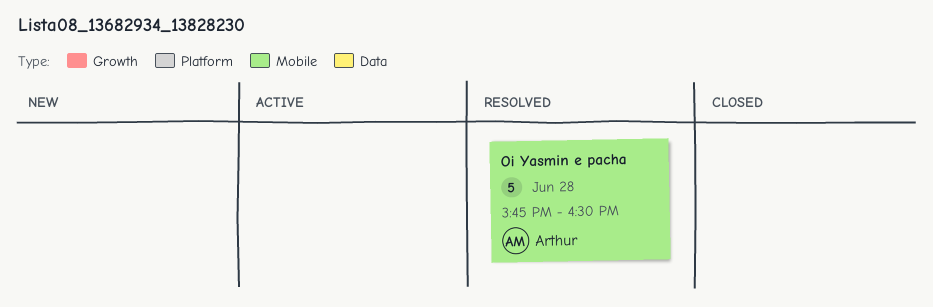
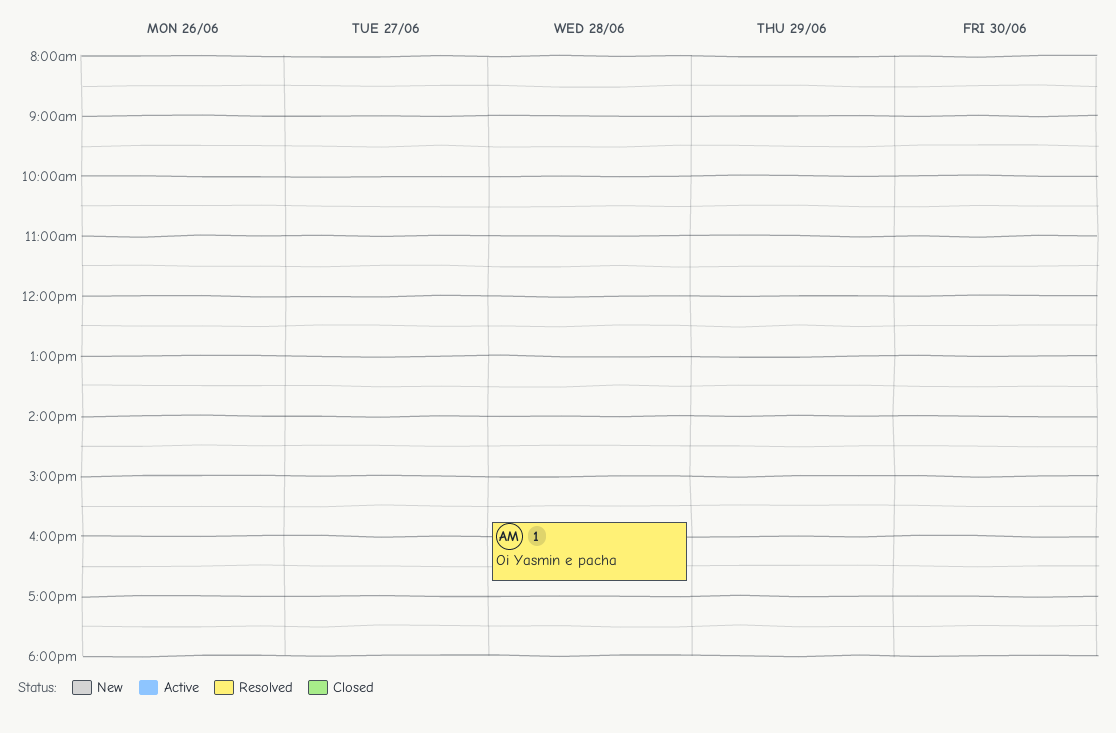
Oi Yasmin e pacha, estimate: 5 -> 1
Oi Yasmin e pacha, ends: 16:30 -> 16:45

